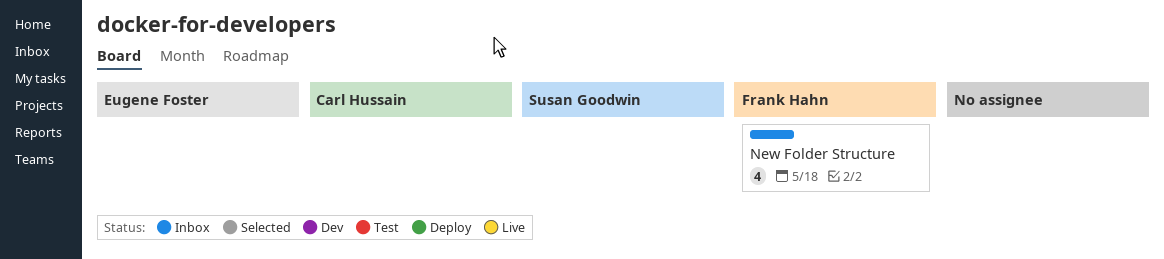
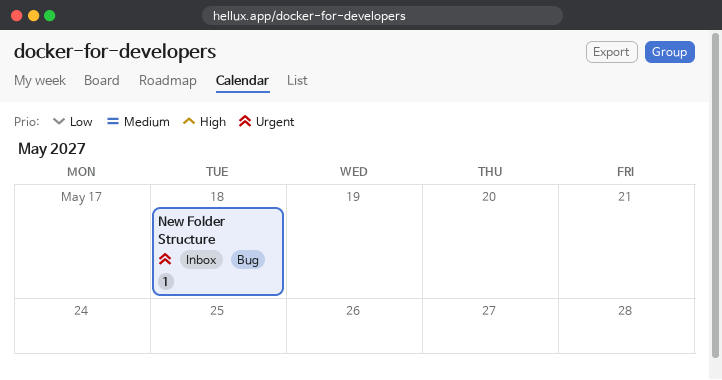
New Folder Structure, estimate: 4 -> 1

